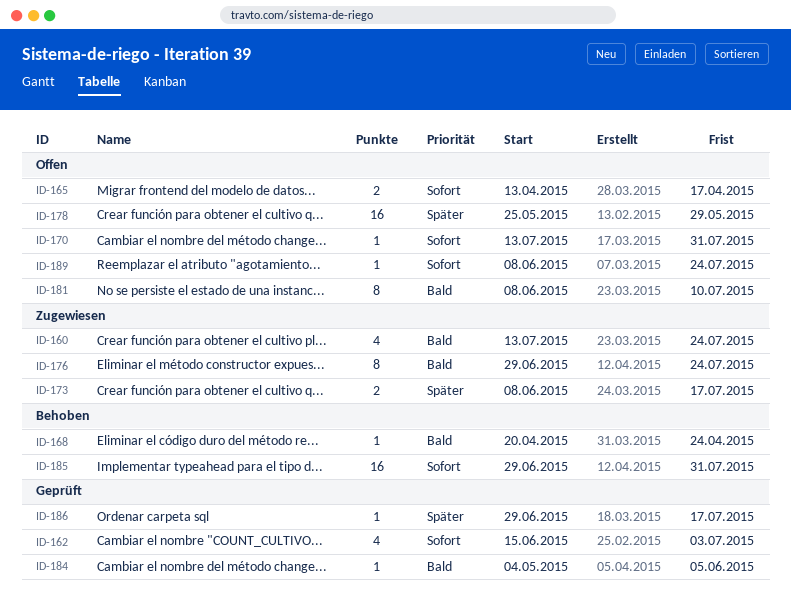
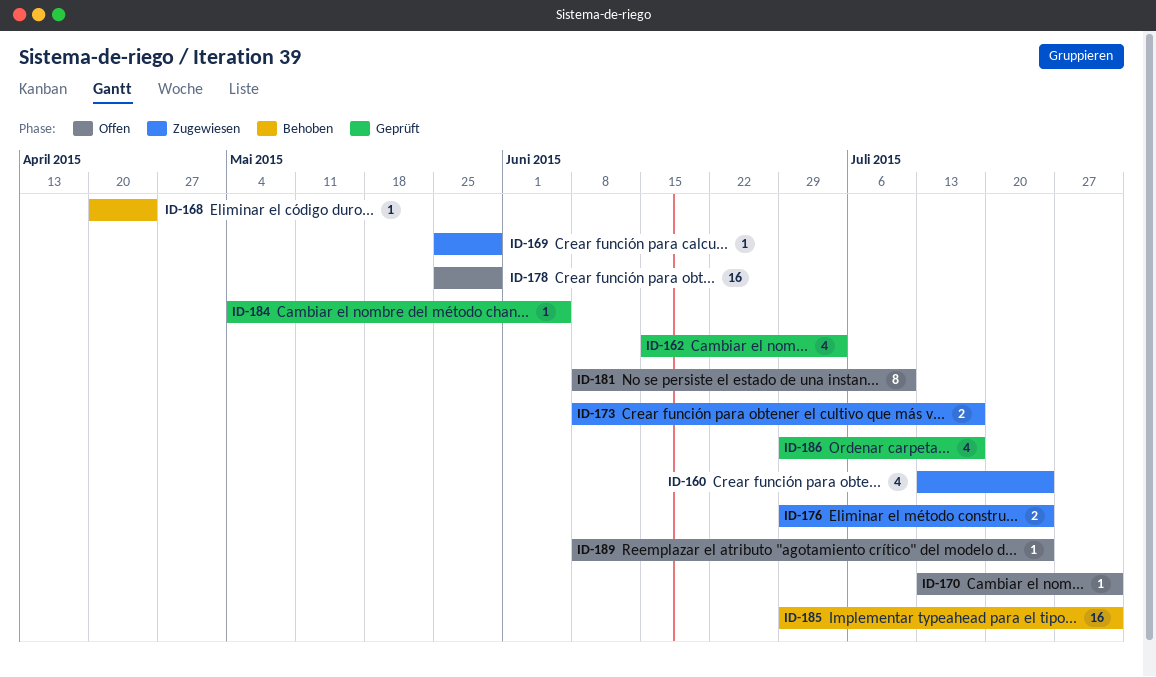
ID-165: present -> none
ID-169: none -> present
ID-176, estimate: 8 -> 2
ID-186, estimate: 1 -> 4

